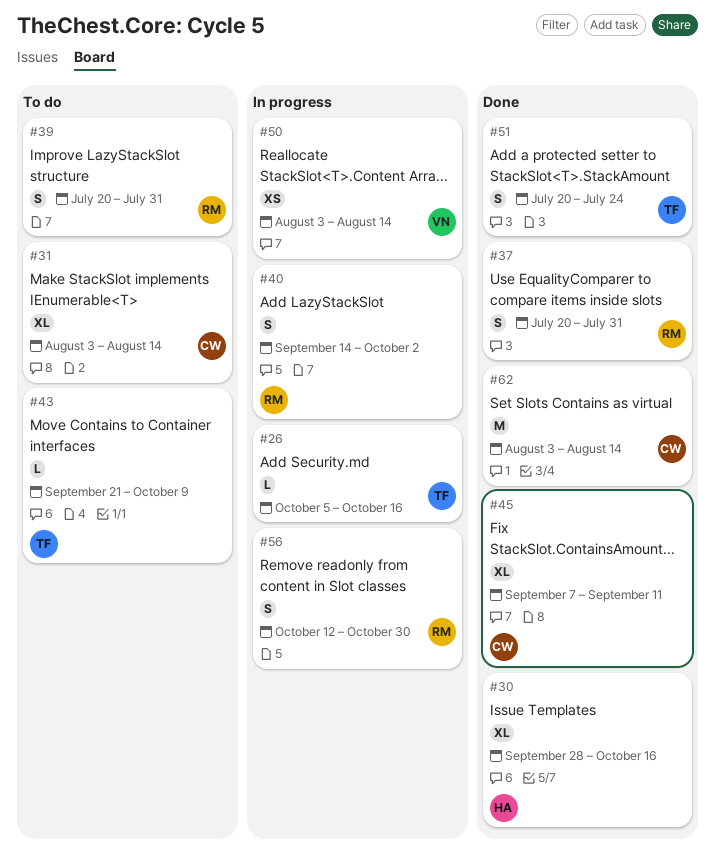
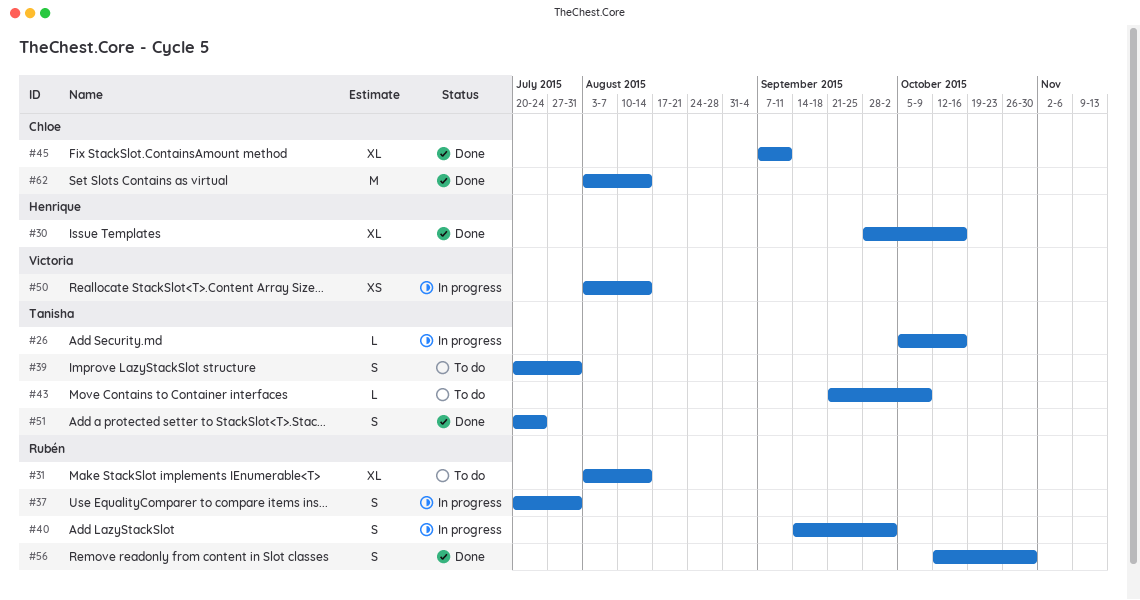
#31, owner: Chloe -> Rubén
#37, status: Done -> In progress
#39, owner: Rubén -> Tanisha
#56, status: In progress -> Done

